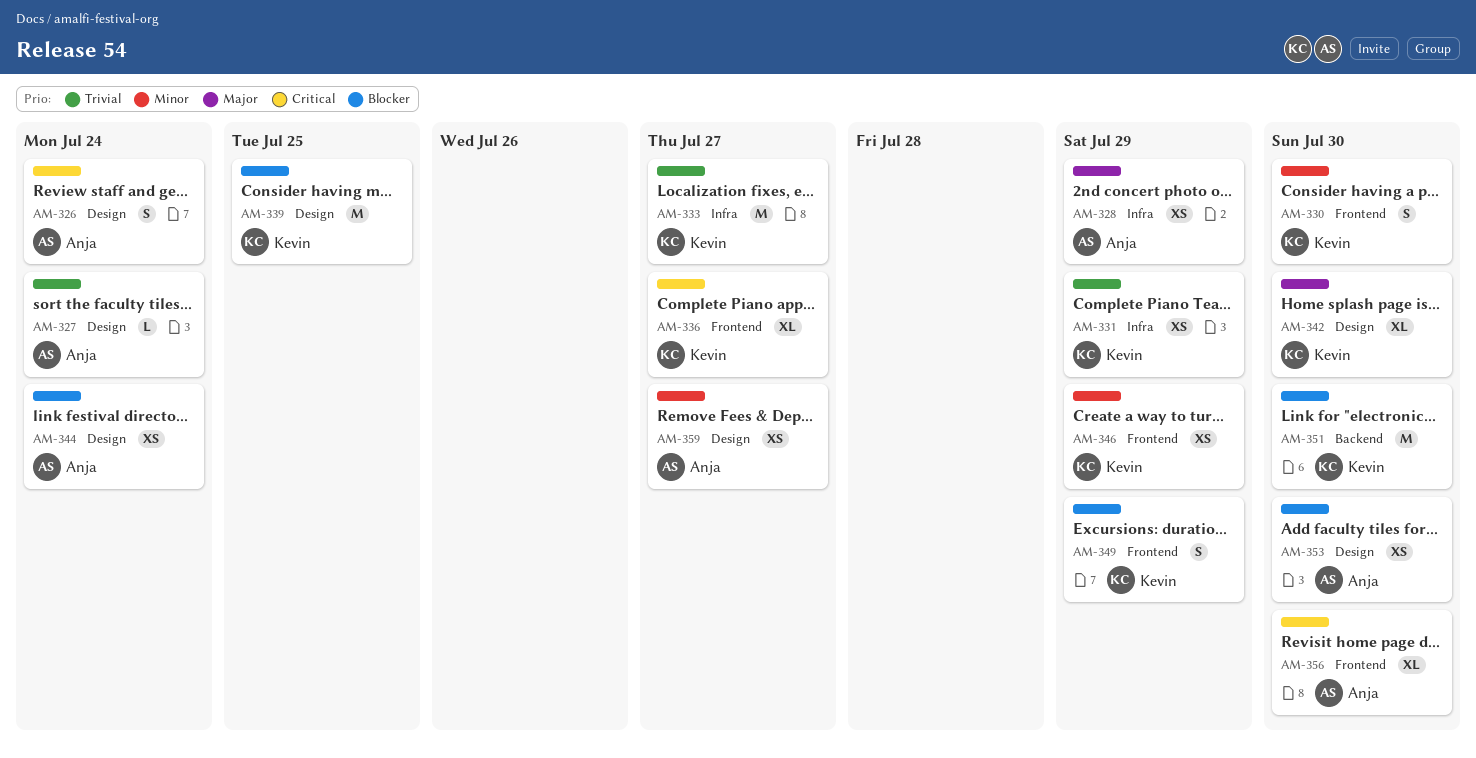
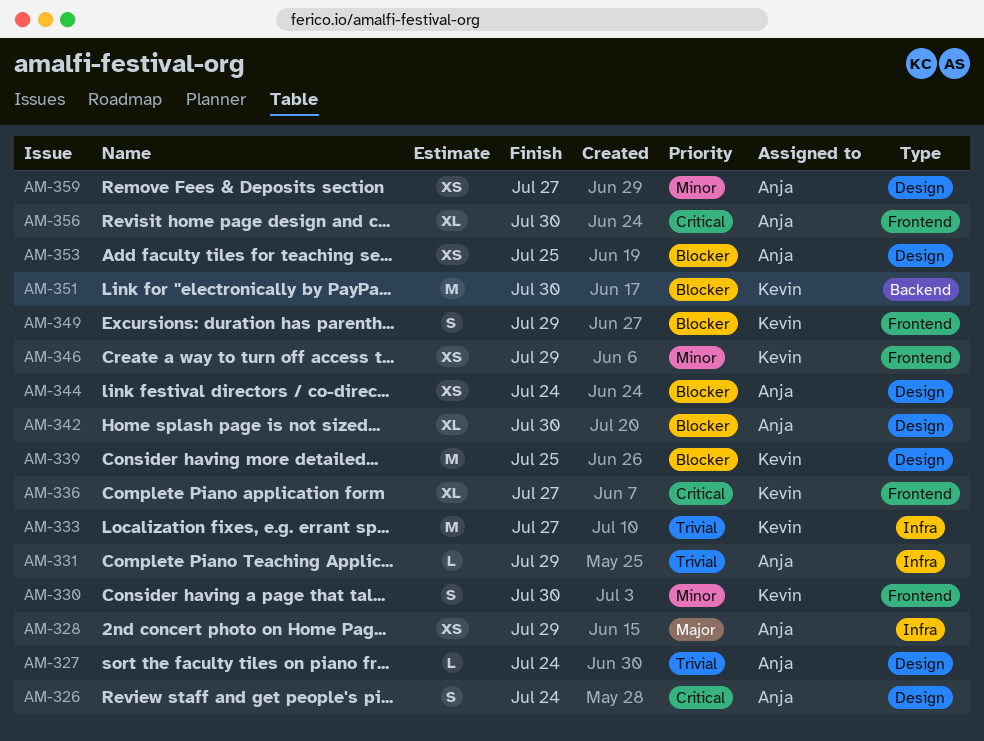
AM-331, owner: Kevin -> Anja
AM-331, estimate: XS -> L
AM-342, owner: Kevin -> Anja
AM-342, priority: Major -> Blocker
AM-353, due: Jul 30 -> Jul 25

